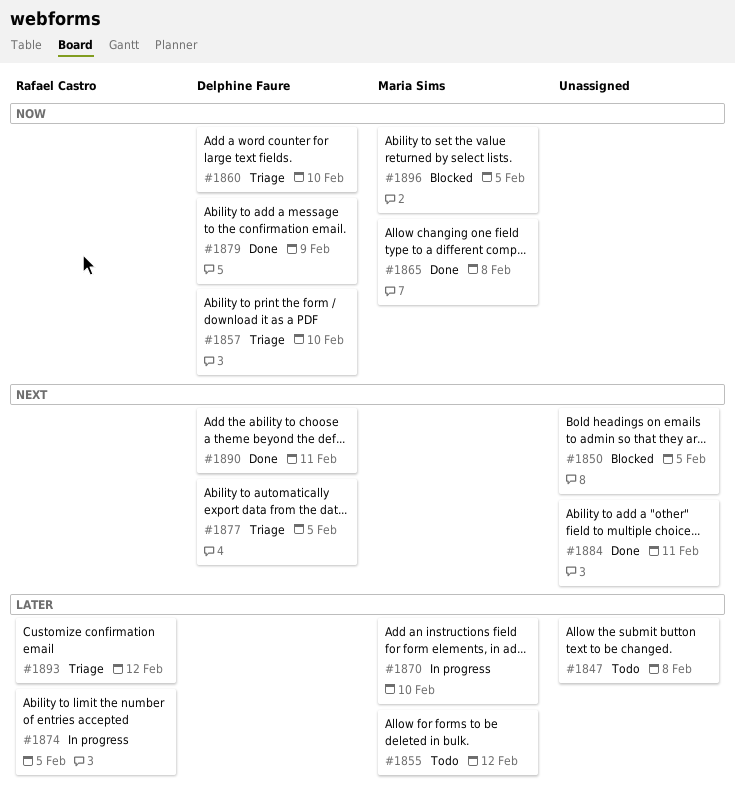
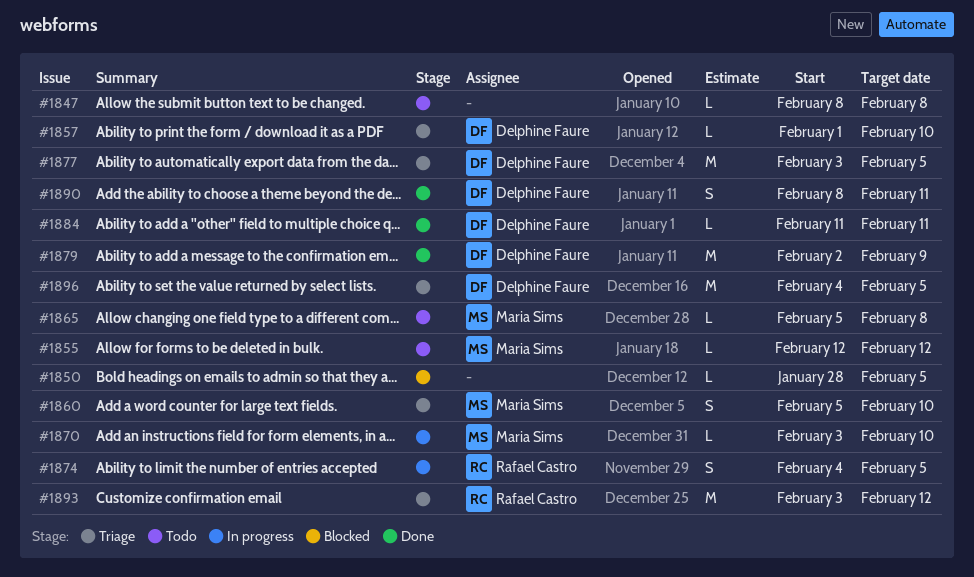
#1860, owner: Delphine Faure -> Maria Sims
#1865, status: Done -> Todo
#1884, owner: none -> Delphine Faure
#1896, status: Blocked -> Triage
#1896, owner: Maria Sims -> Delphine Faure

